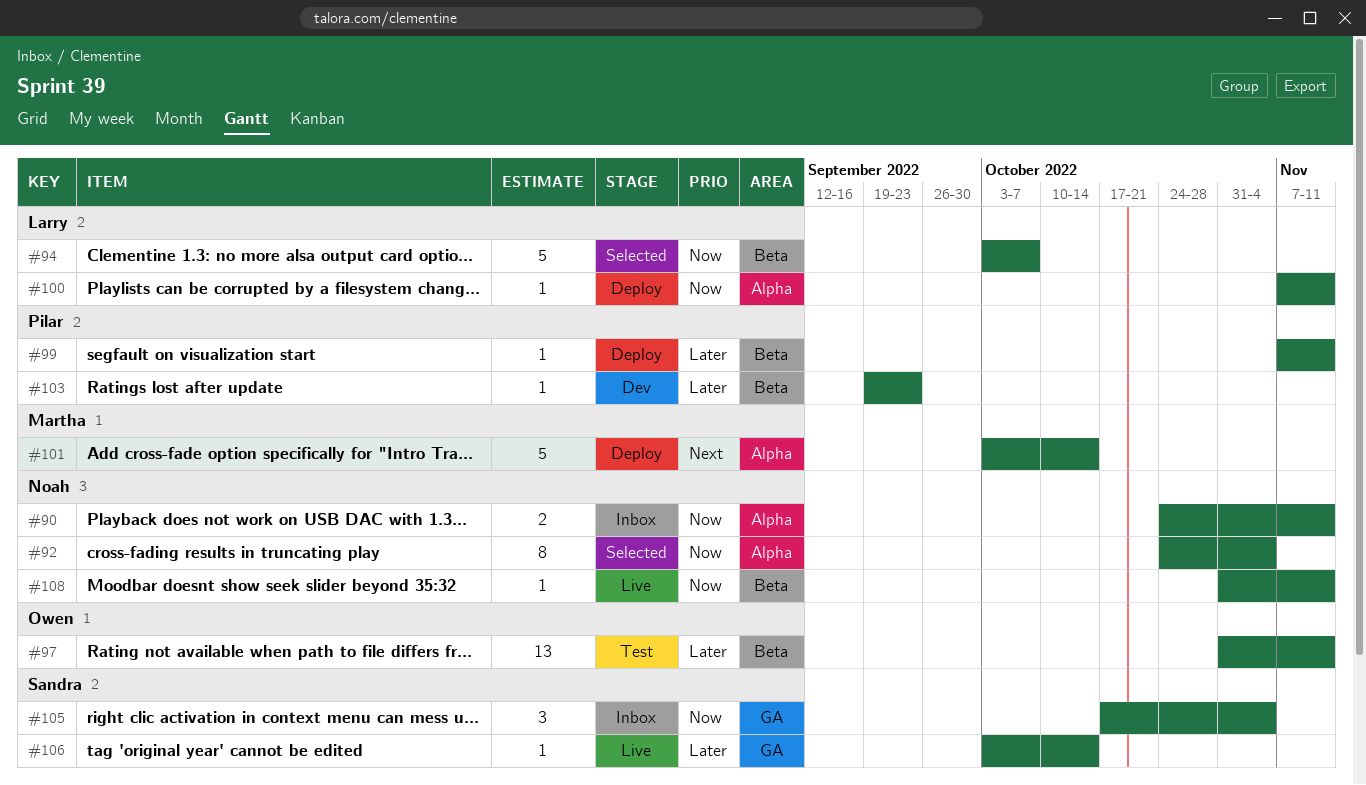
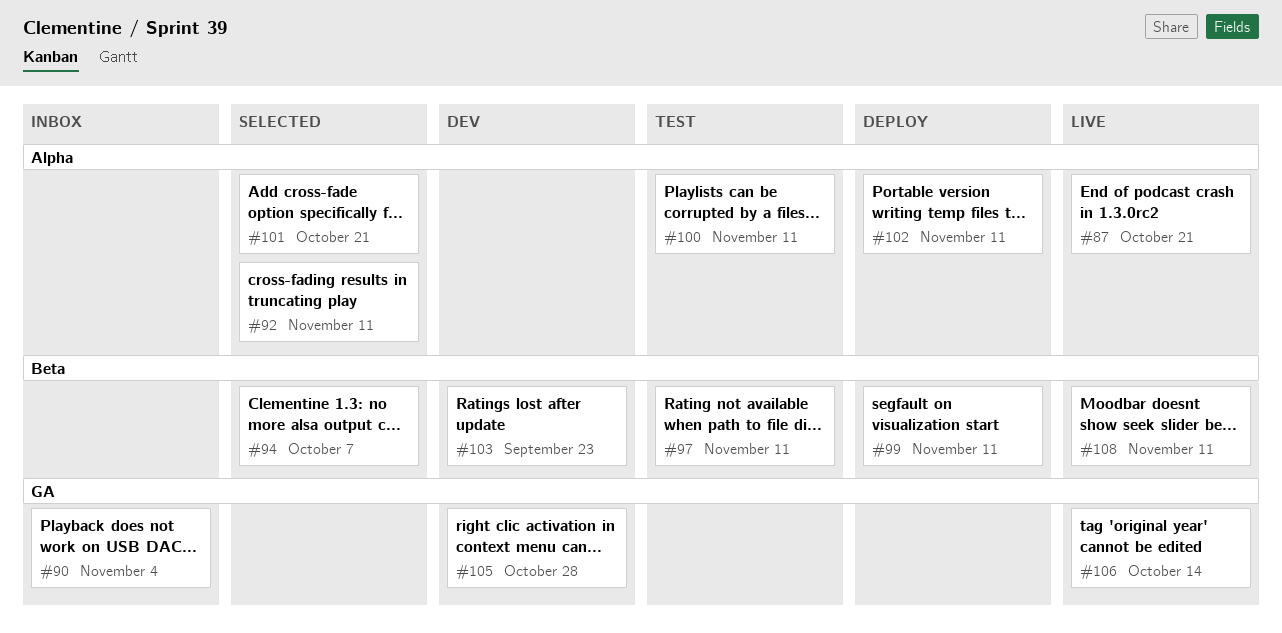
#87: none -> present
#90, label: Alpha -> GA
#90, due: Nov 11 -> Nov 4
#92, due: Nov 4 -> Nov 11
#100, status: Deploy -> Test
#101, status: Deploy -> Selected
#101, due: Oct 14 -> Oct 21
#102: none -> present
#105, status: Inbox -> Dev
#105, due: Nov 4 -> Oct 28

